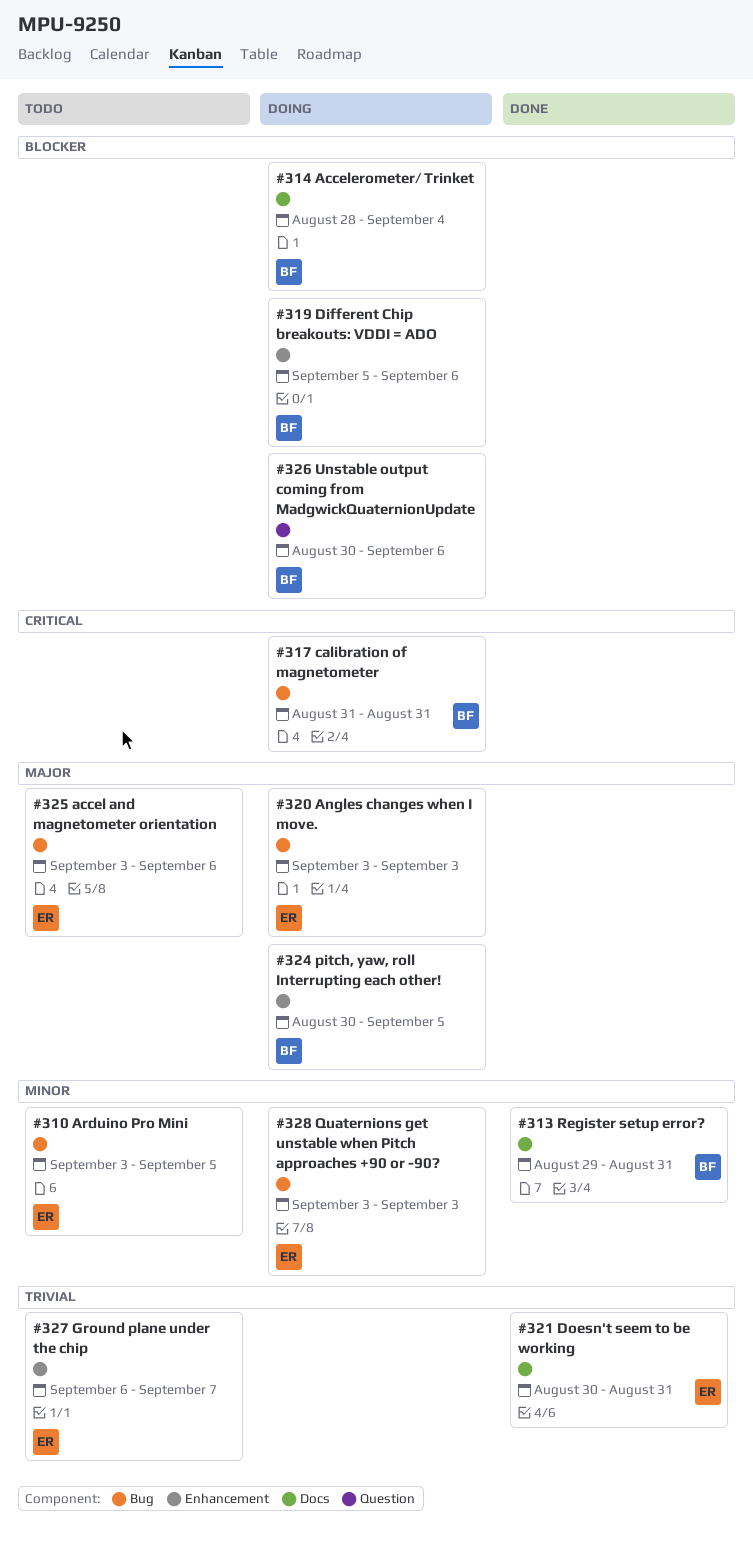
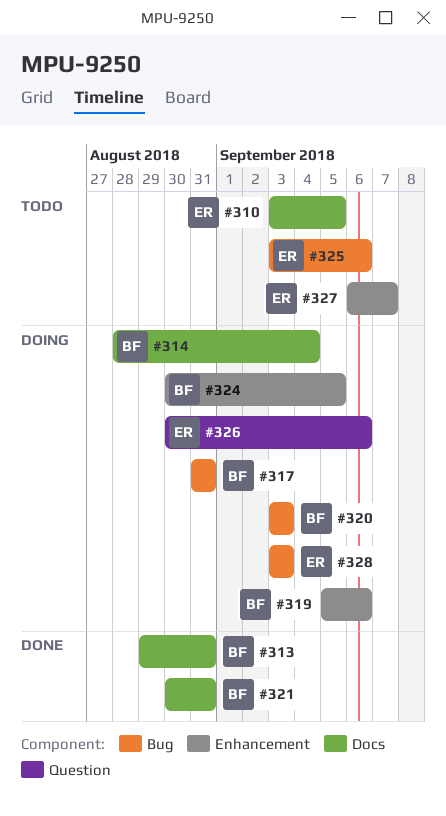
#310, label: Bug -> Docs
#320, owner: ER -> BF
#321, owner: ER -> BF
#326, owner: BF -> ER

